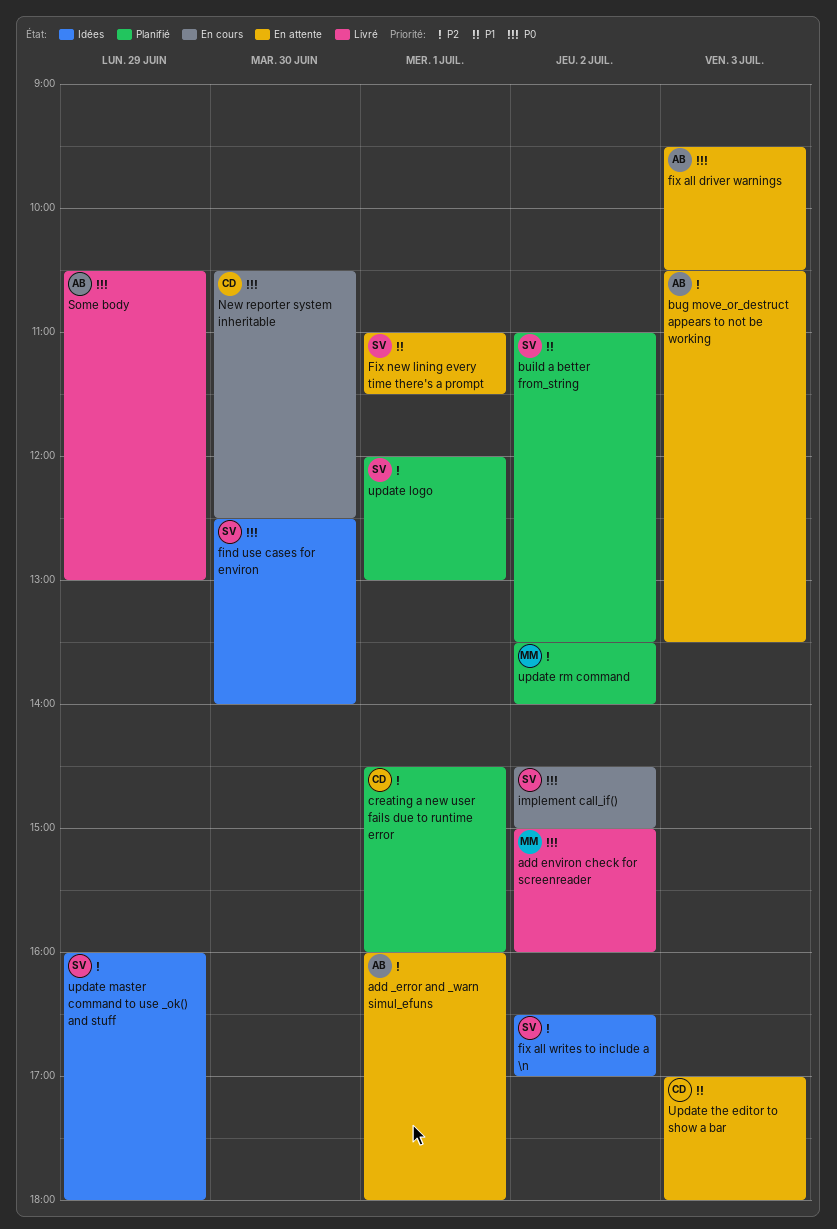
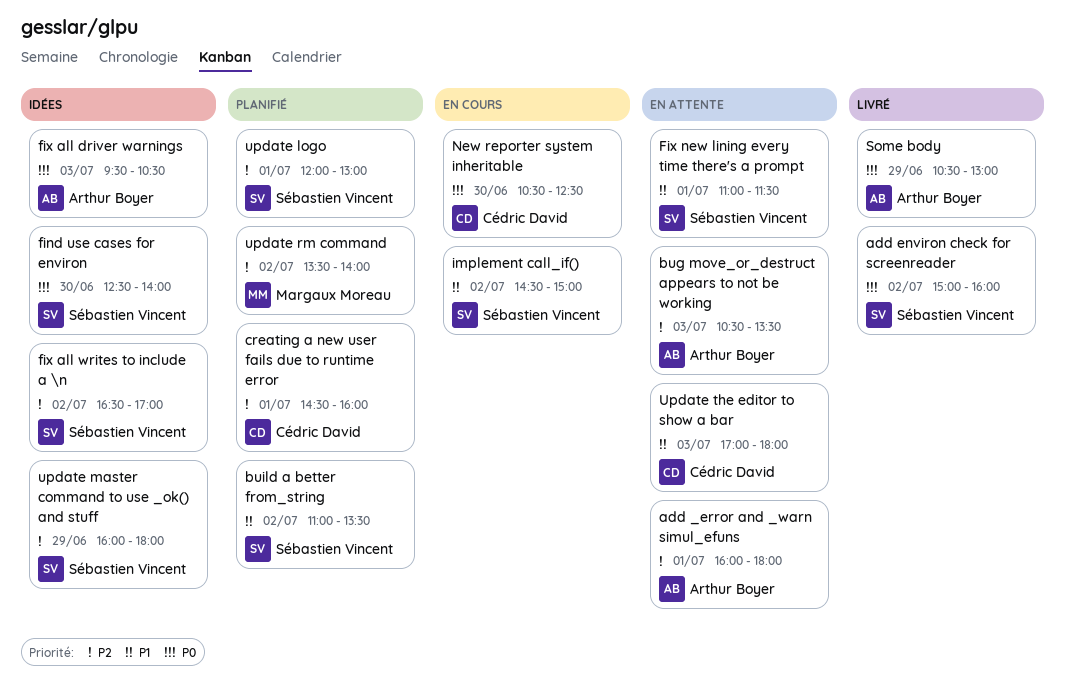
add environ check for screenreader, owner: Margaux Moreau -> Sébastien Vincent
fix all driver warnings, status: En attente -> Idées
implement call_if(), priority: P0 -> P1

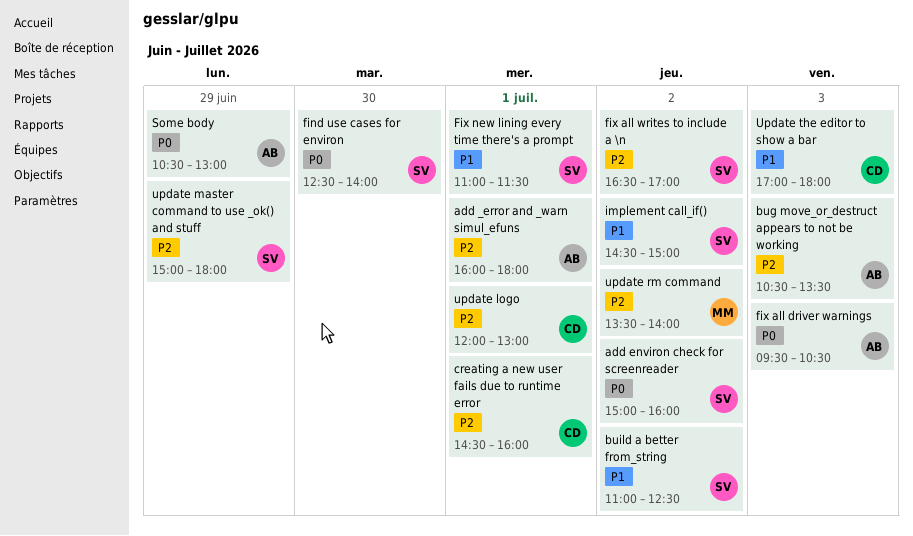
build a better from_string, ends: 13:30 -> 12:30
New reporter system inheritable: present -> none
update logo, owner: Sébastien Vincent -> Cédric David
update master command to use _ok() and stuff, begins: 16:00 -> 15:00

